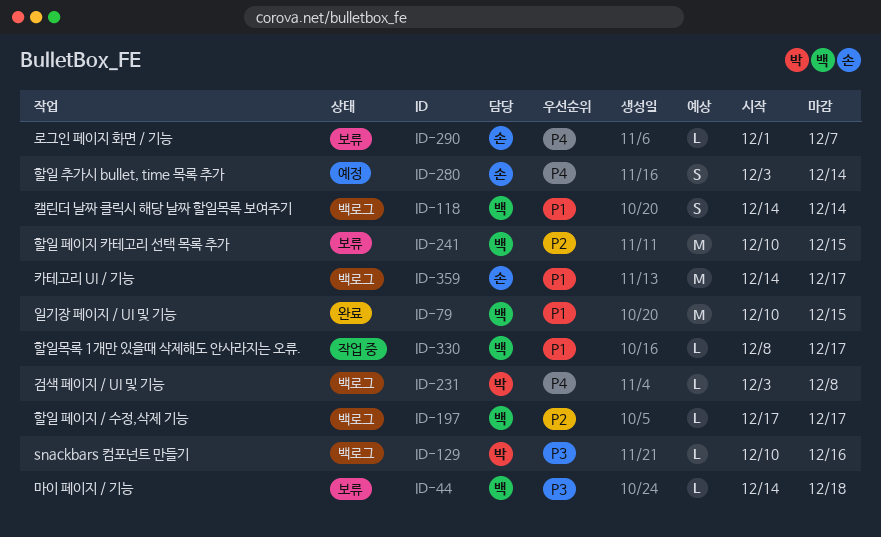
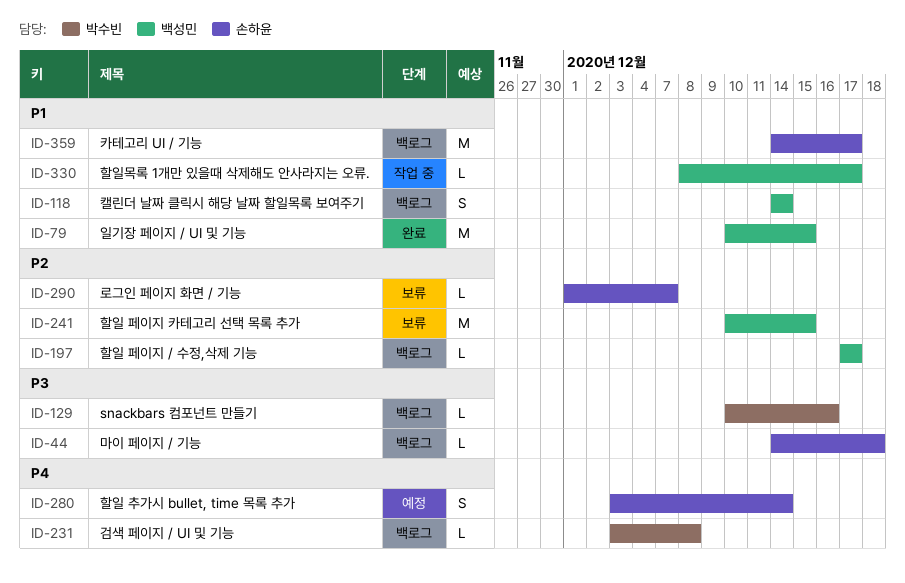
ID-44, status: 보류 -> 백로그
ID-44, owner: 백성민 -> 손하윤
ID-290, priority: P4 -> P2

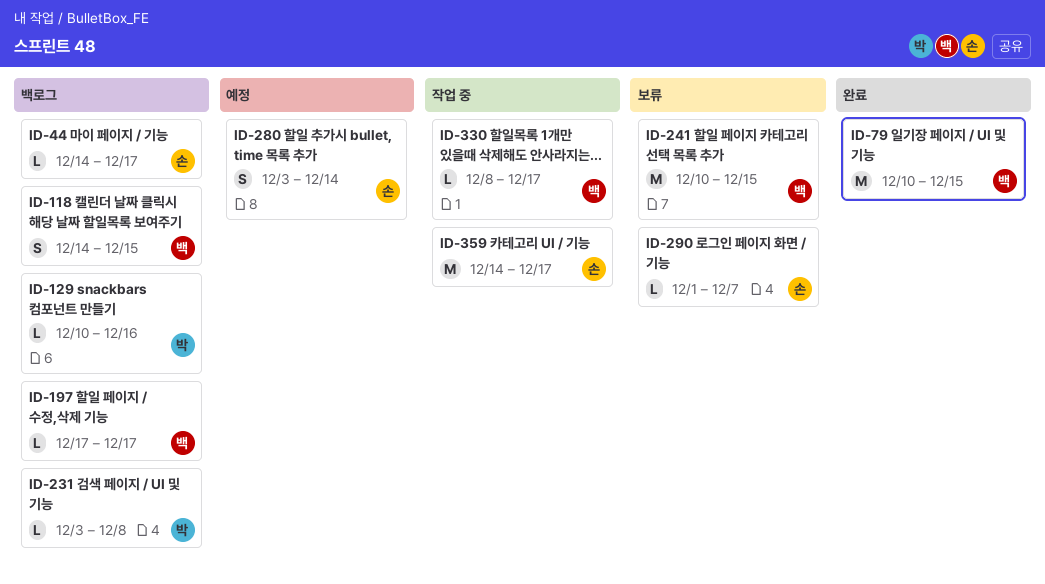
ID-44, due: Dec 18 -> Dec 17
ID-118, due: Dec 14 -> Dec 15
ID-359, status: 백로그 -> 작업 중

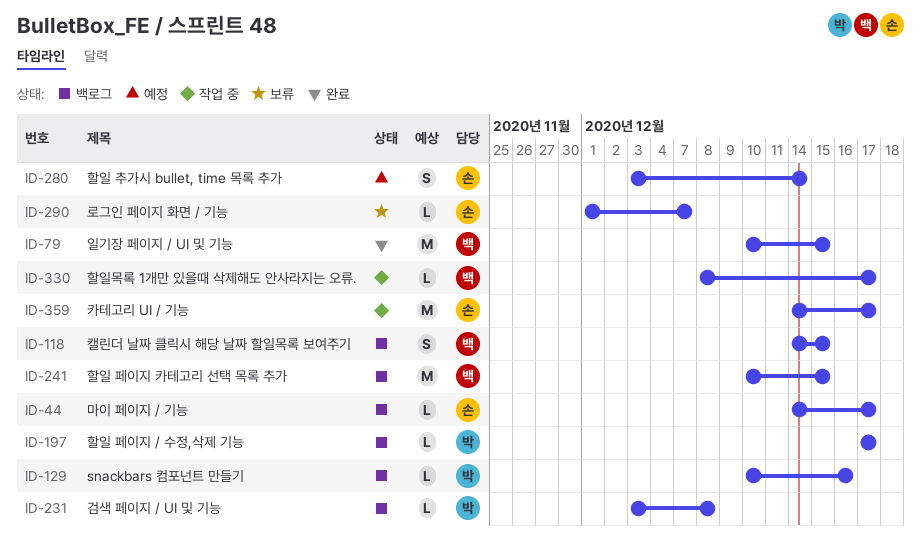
ID-197, owner: 백 -> 박
ID-241, status: 보류 -> 백로그

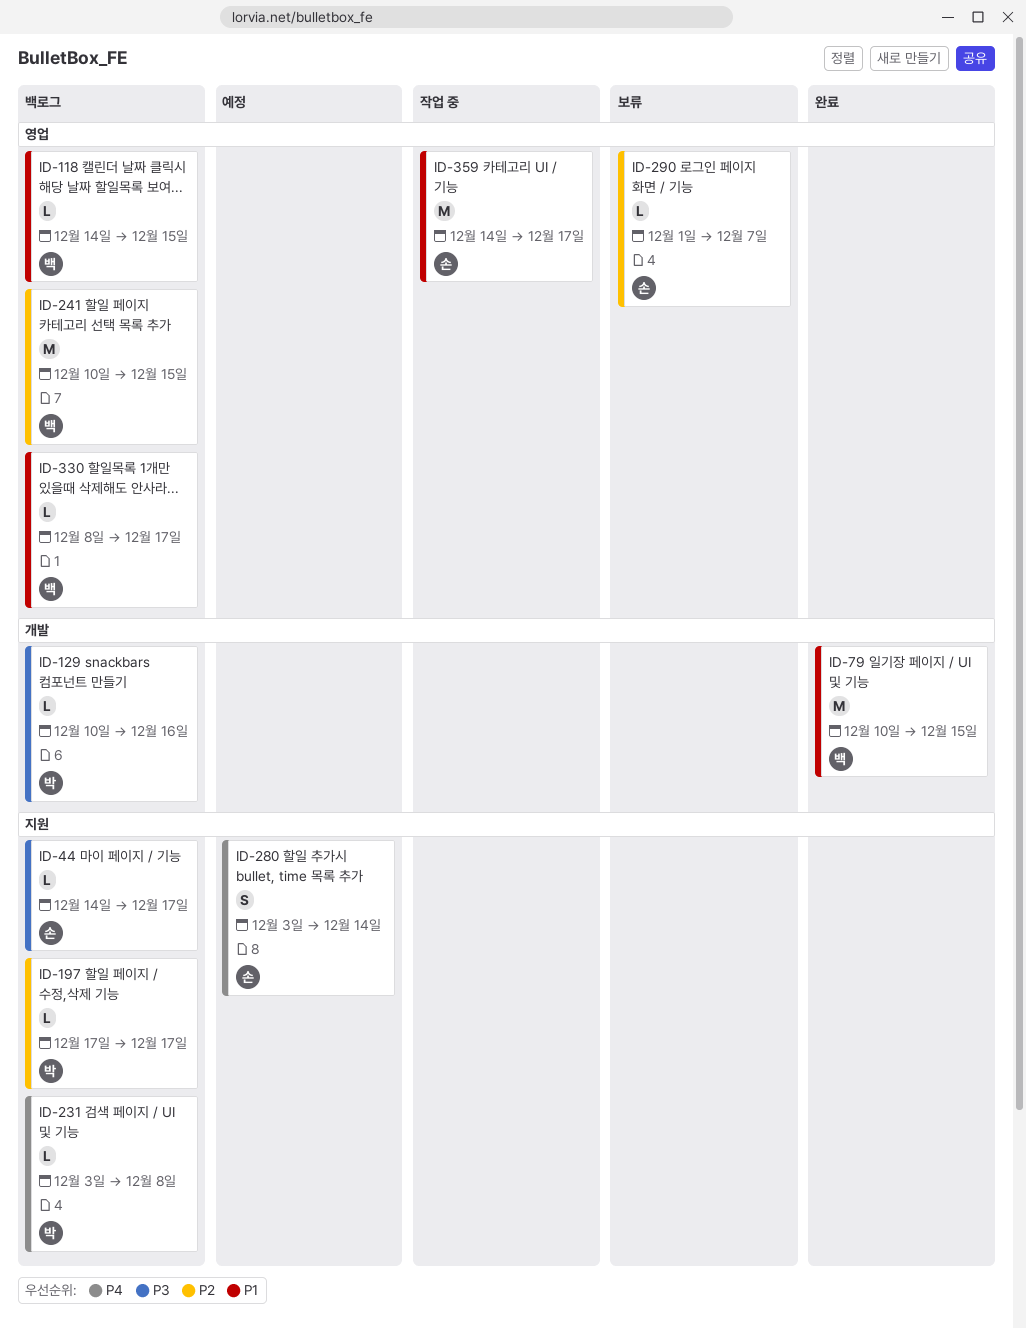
ID-118, estimate: S -> L
ID-330, status: 작업 중 -> 백로그

